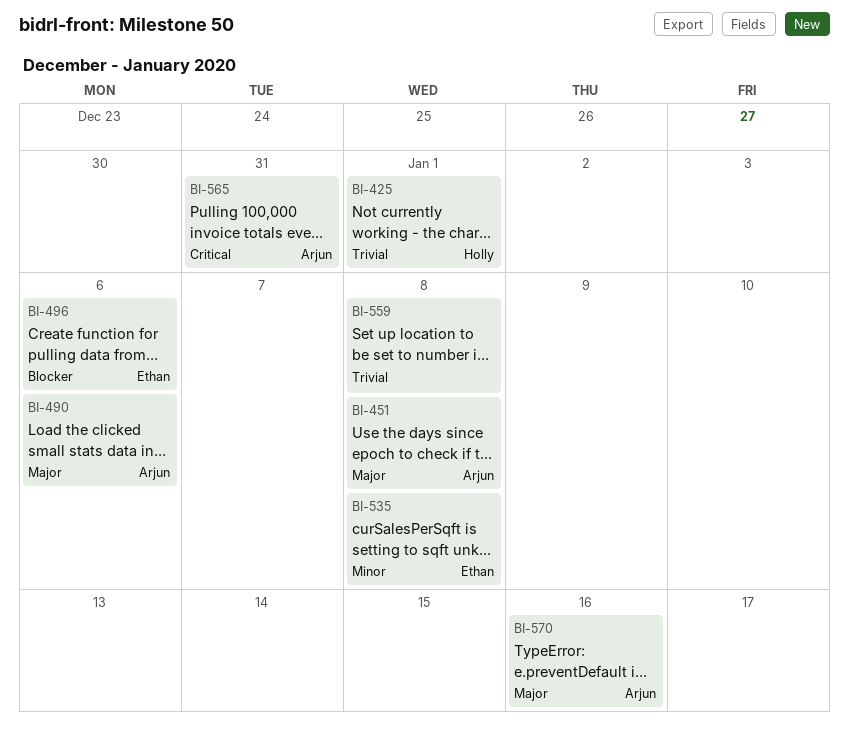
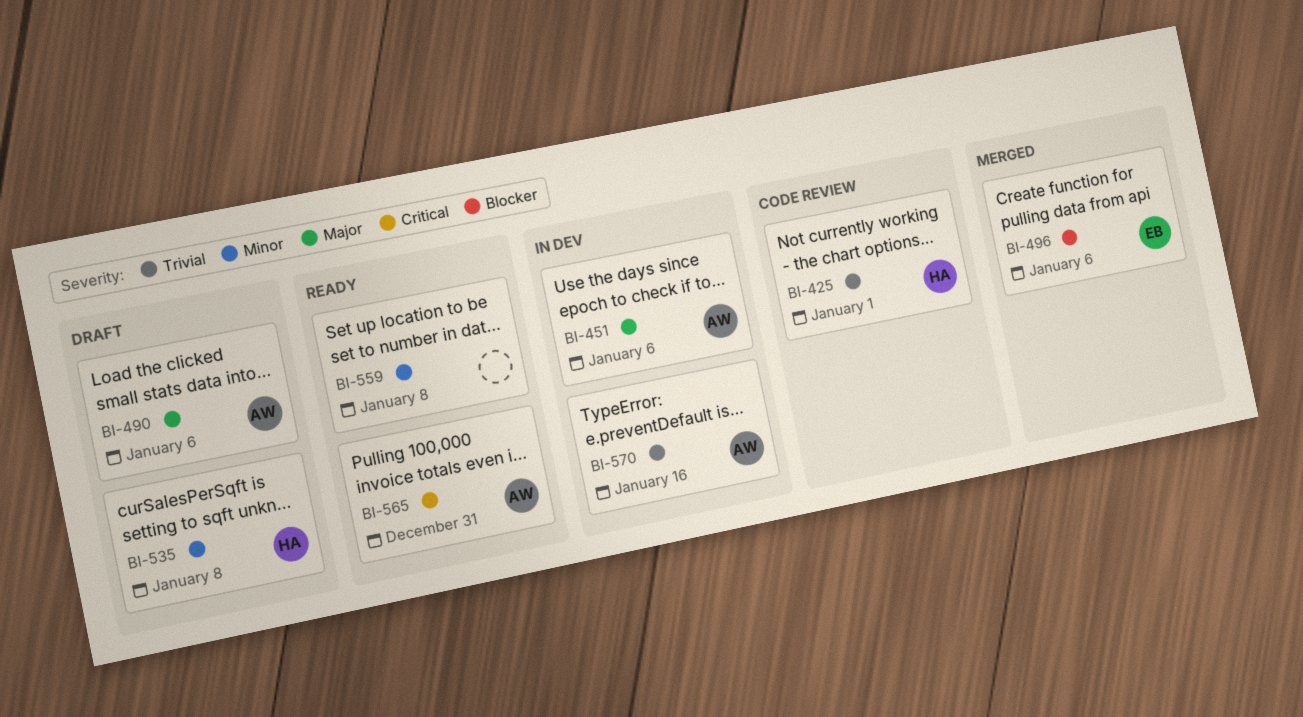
BI-451, due: Jan 8 -> Jan 6
BI-535, owner: Ethan -> Holly
BI-559, priority: Trivial -> Minor
BI-570, priority: Major -> Trivial

